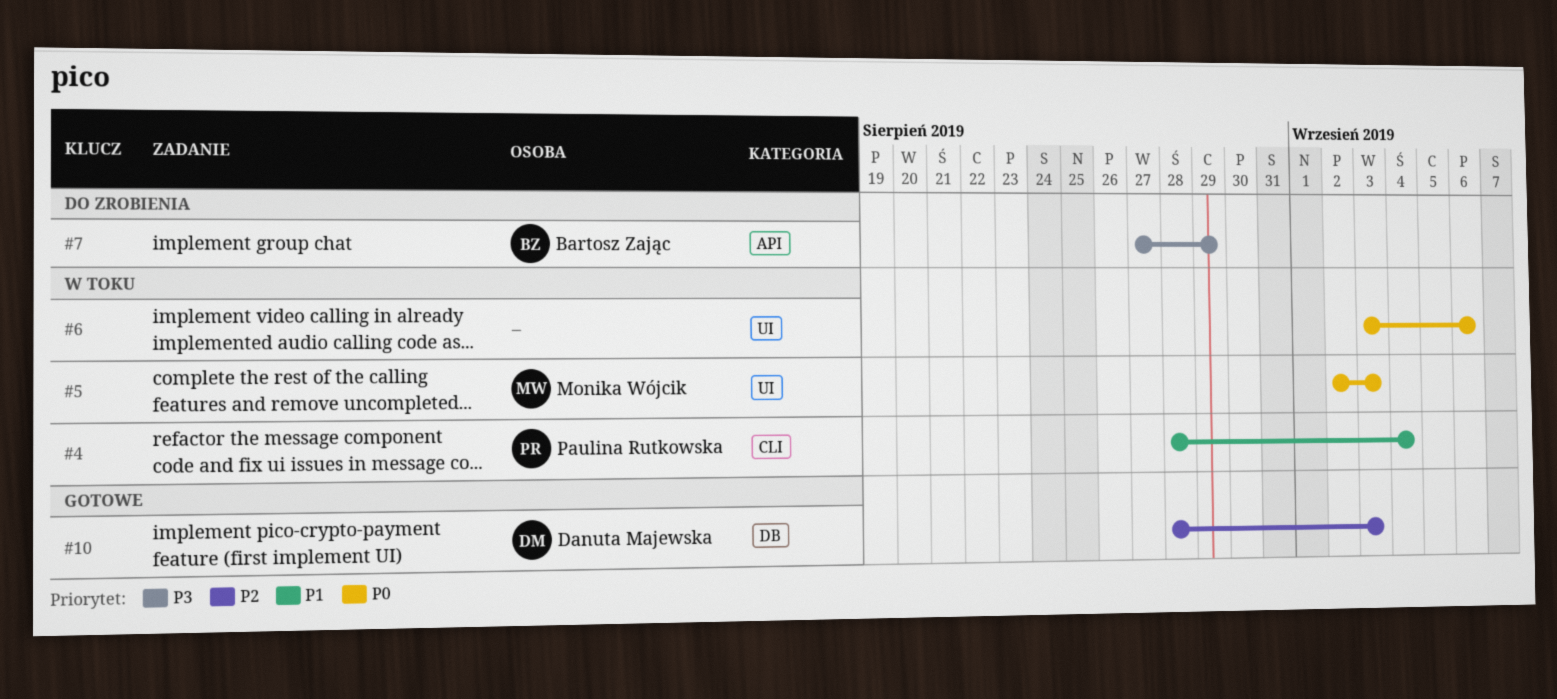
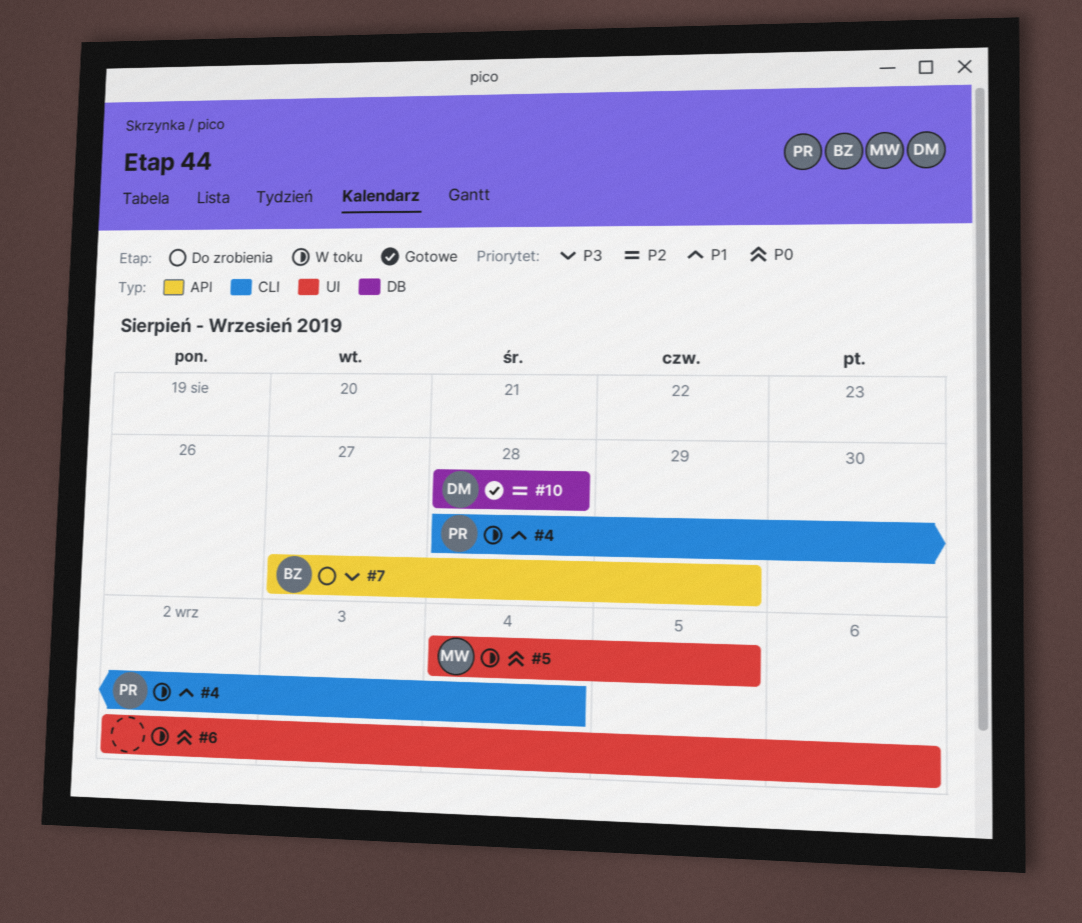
#5, start: Sep 2 -> Sep 4
#5, due: Sep 3 -> Sep 5
#6, start: Sep 3 -> Sep 2
#10, due: Sep 3 -> Aug 28

